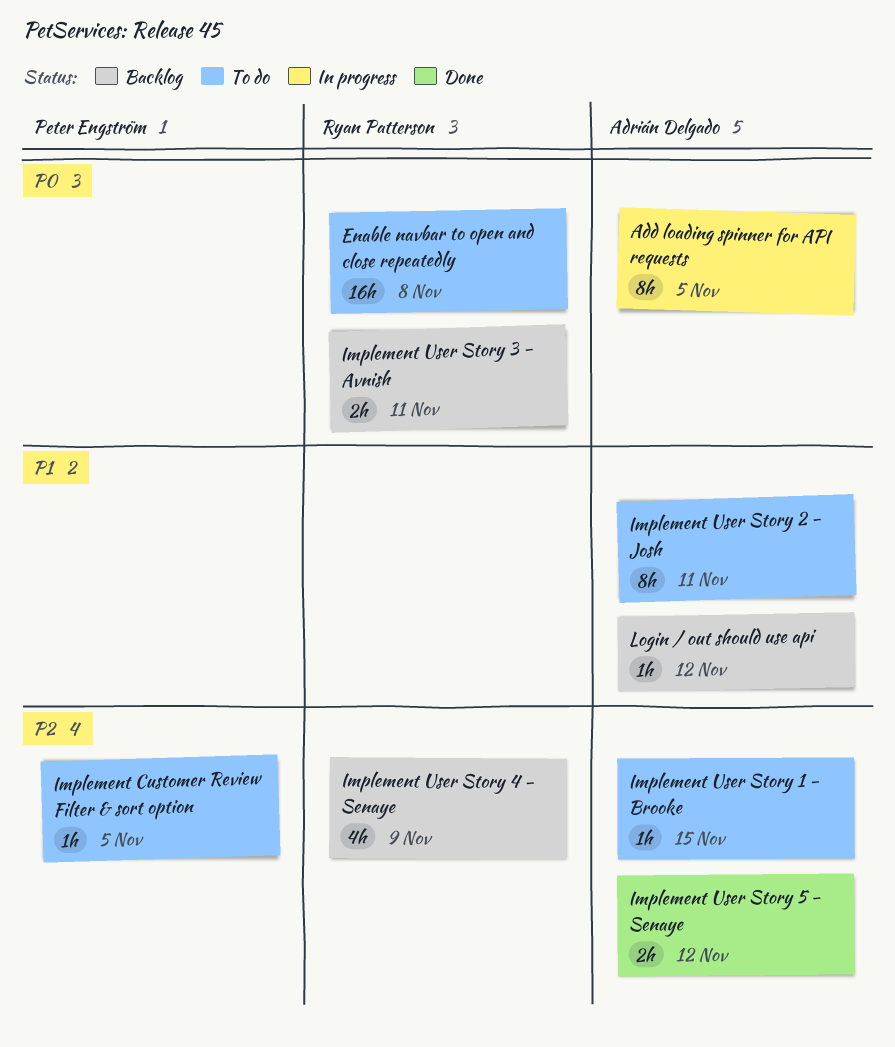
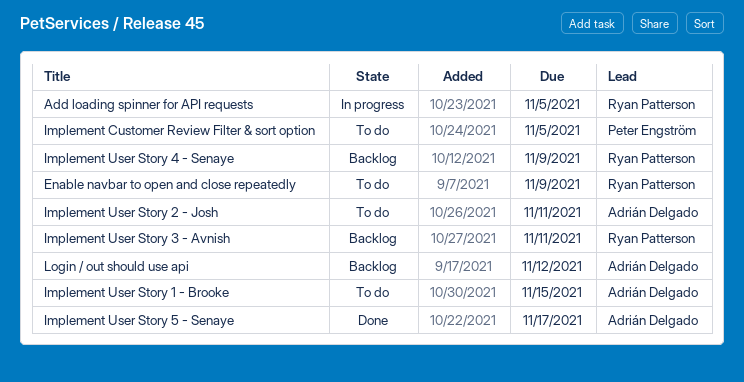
Add loading spinner for API requests, owner: Adrián Delgado -> Ryan Patterson
Enable navbar to open and close repeatedly, due: Nov 8 -> Nov 9
Implement User Story 5 - Senaye, due: Nov 12 -> Nov 17

